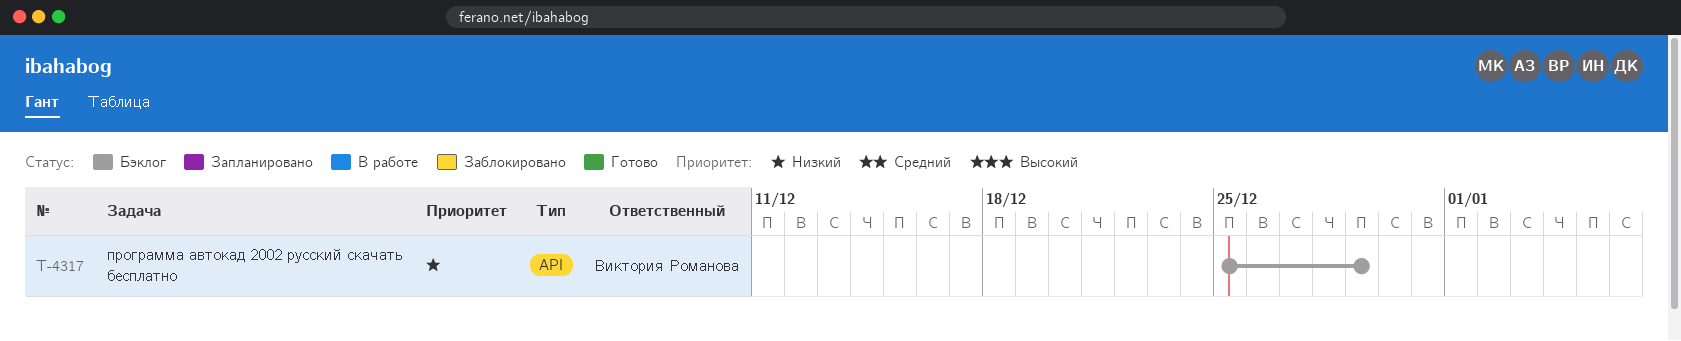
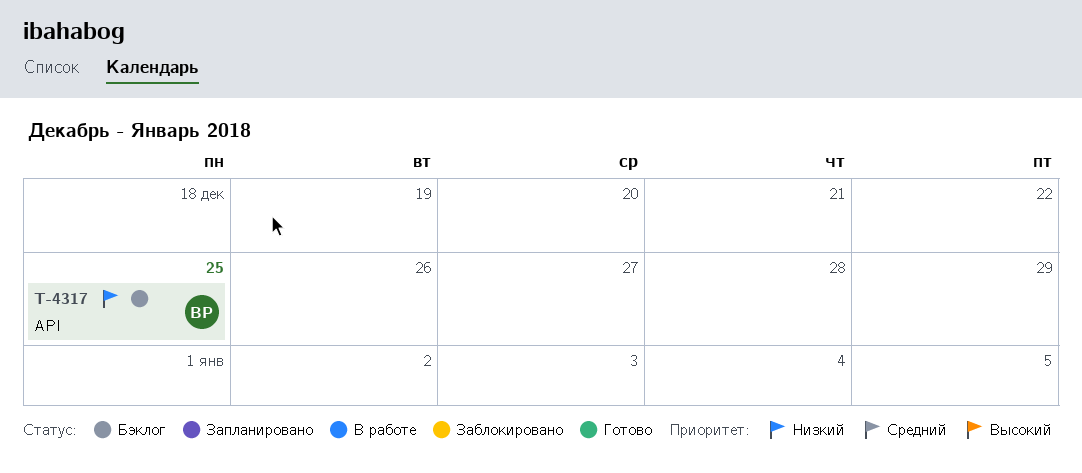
T-4317, due: Dec 29 -> Dec 25

